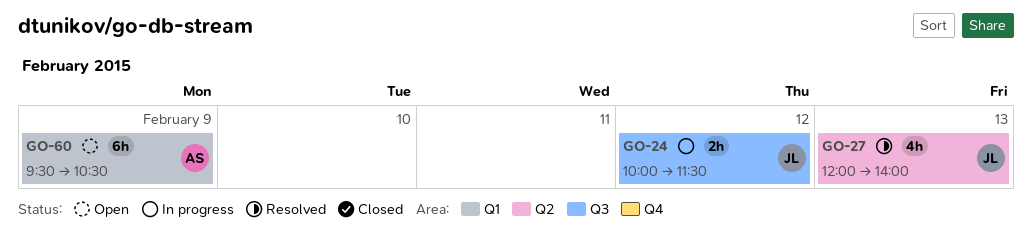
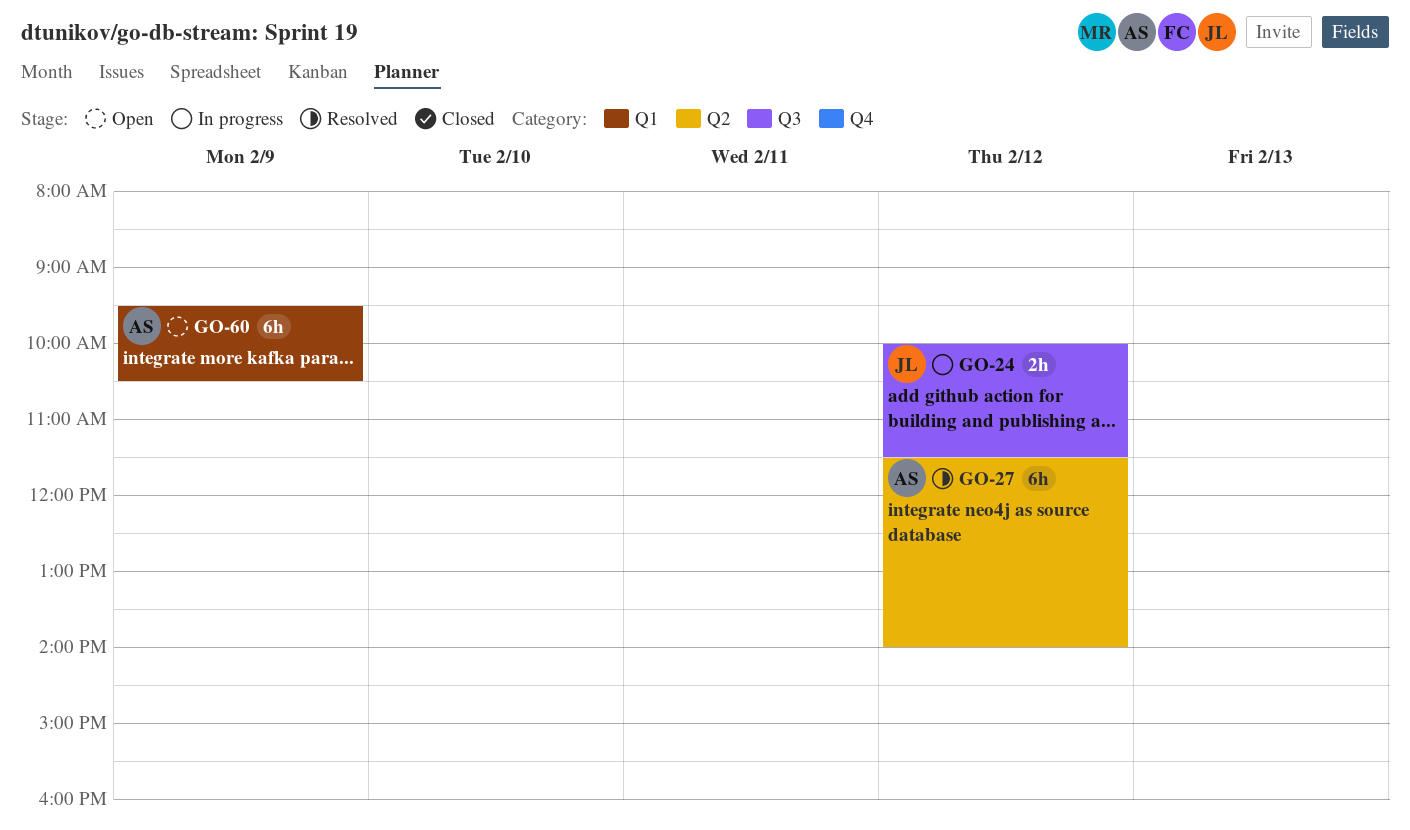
GO-27, owner: JL -> AS
GO-27, estimate: 4h -> 6h
GO-27, day: Feb 13 -> Feb 12
GO-27, begins: 12:00 -> 11:30

